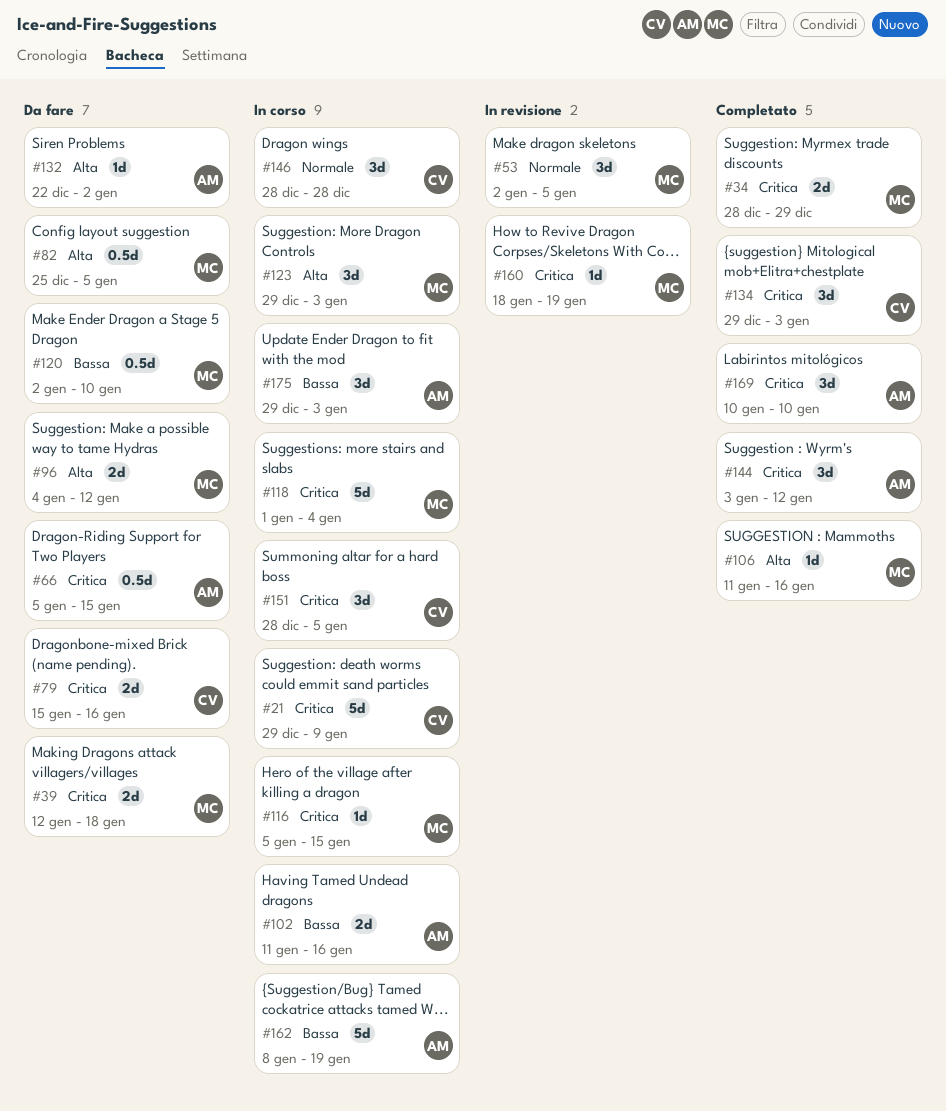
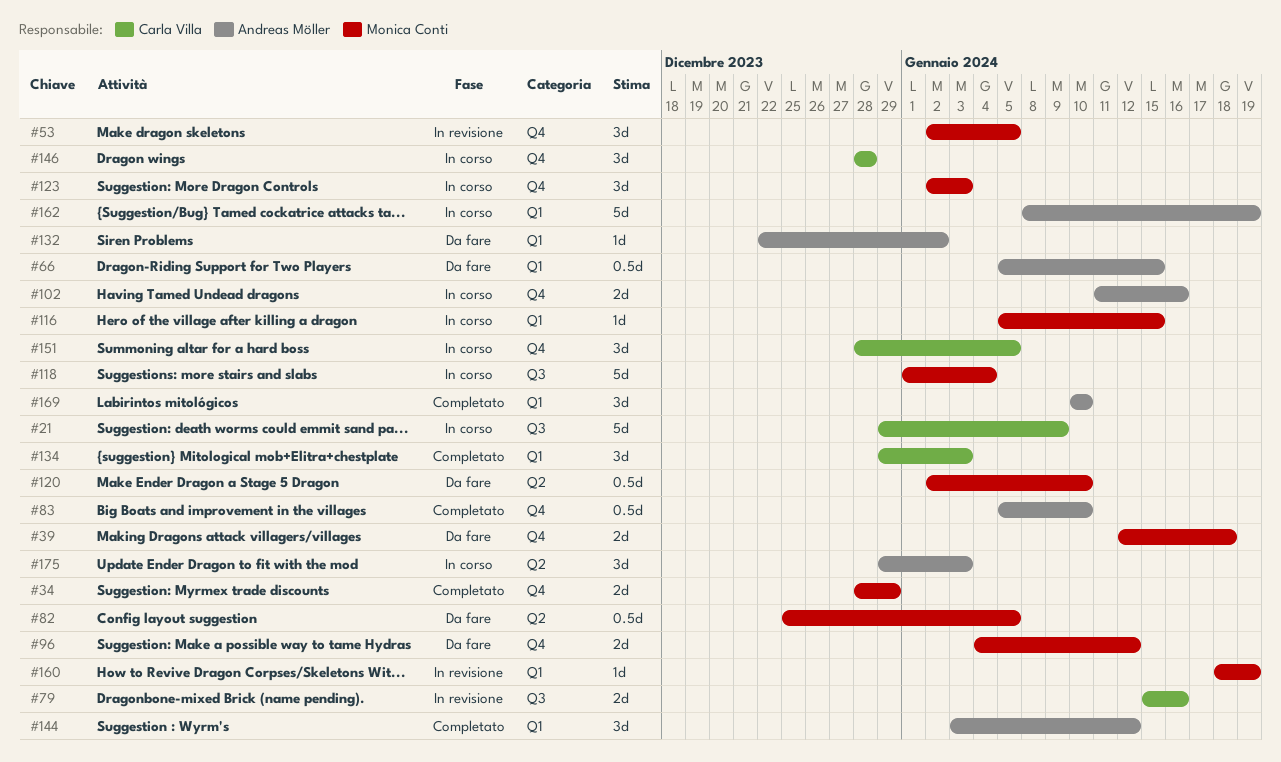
#79, status: Da fare -> In revisione
#83: none -> present
#106: present -> none
#123, start: Dec 29 -> Jan 2

